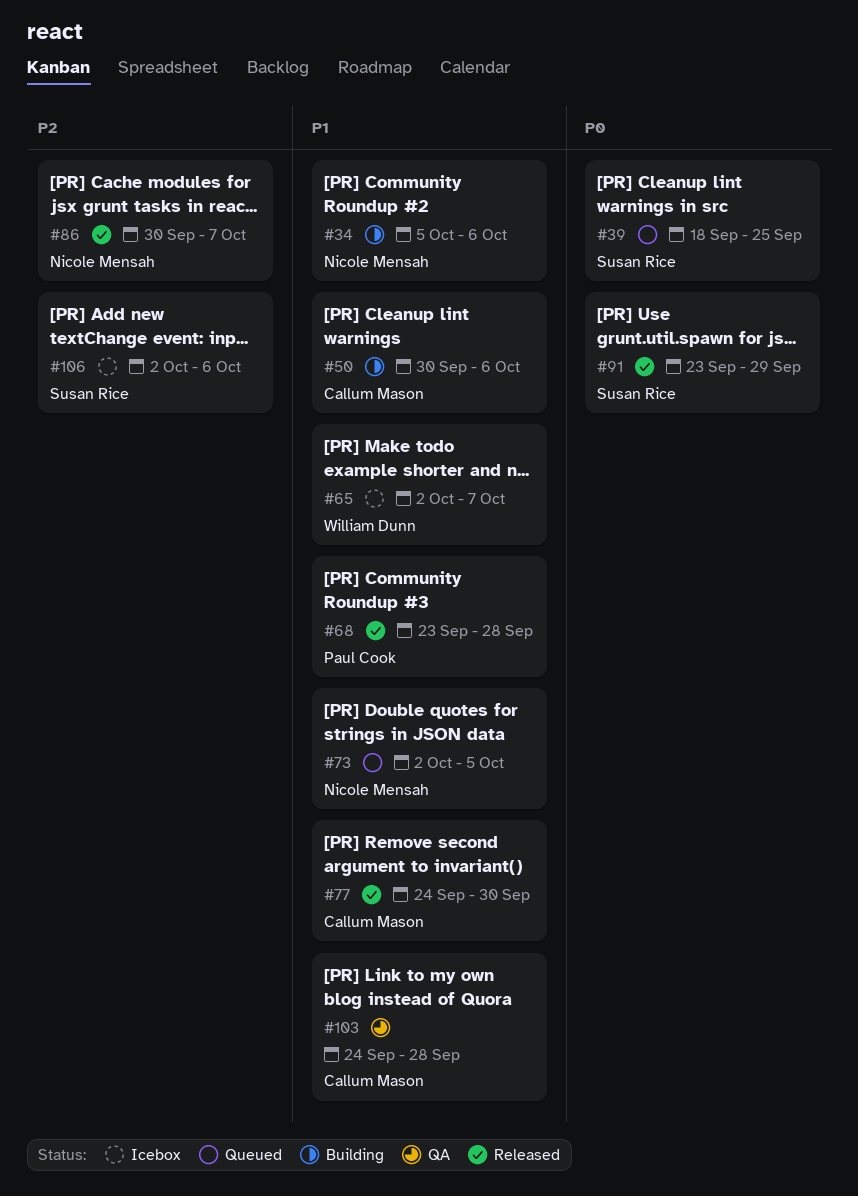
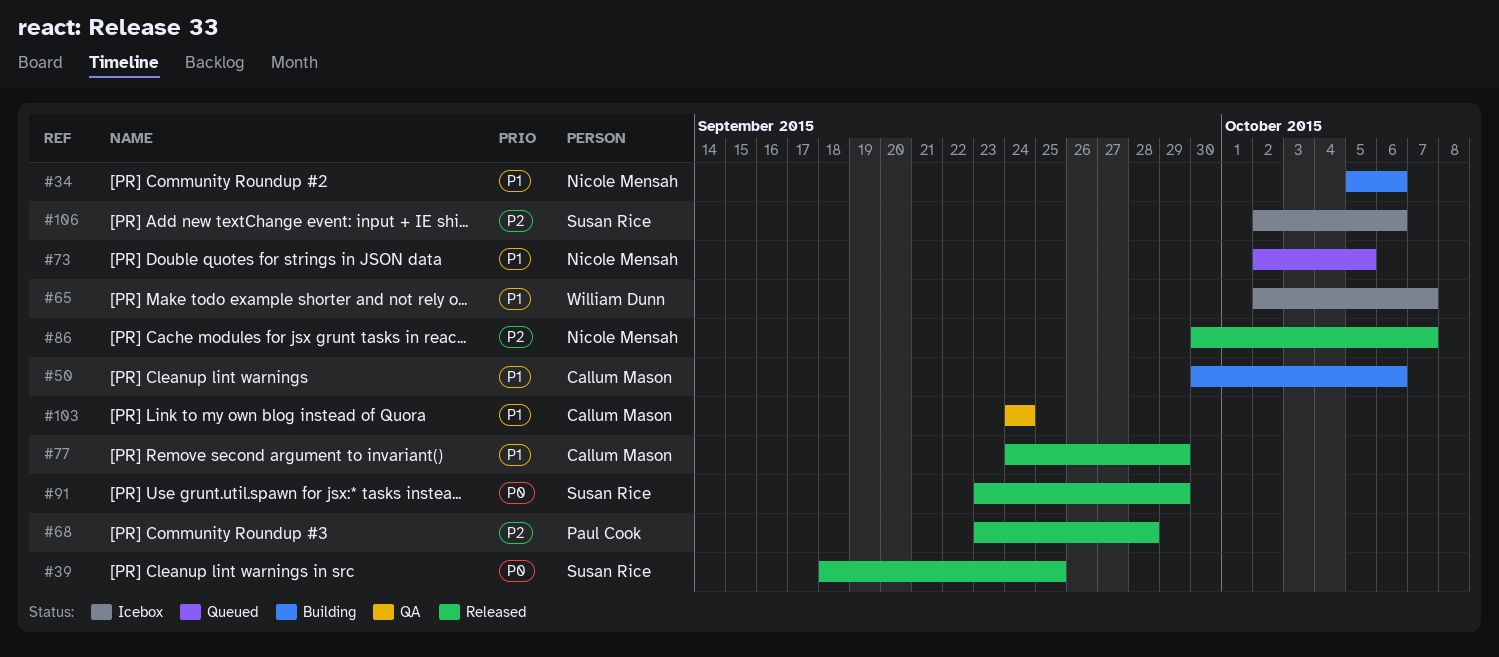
#39, status: Queued -> Released
#68, priority: P1 -> P2
#77, due: Sep 30 -> Sep 29
#103, due: Sep 28 -> Sep 24

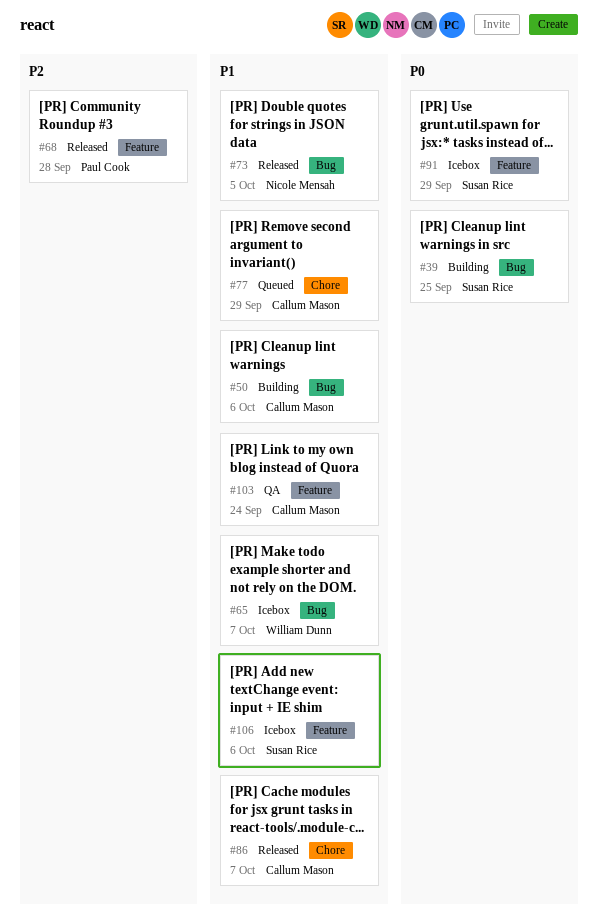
#34: present -> none
#39, status: Released -> Building
#73, status: Queued -> Released
#77, status: Released -> Queued
#86, owner: Nicole Mensah -> Callum Mason
#86, priority: P2 -> P1
#91, status: Released -> Icebox
#106, priority: P2 -> P1

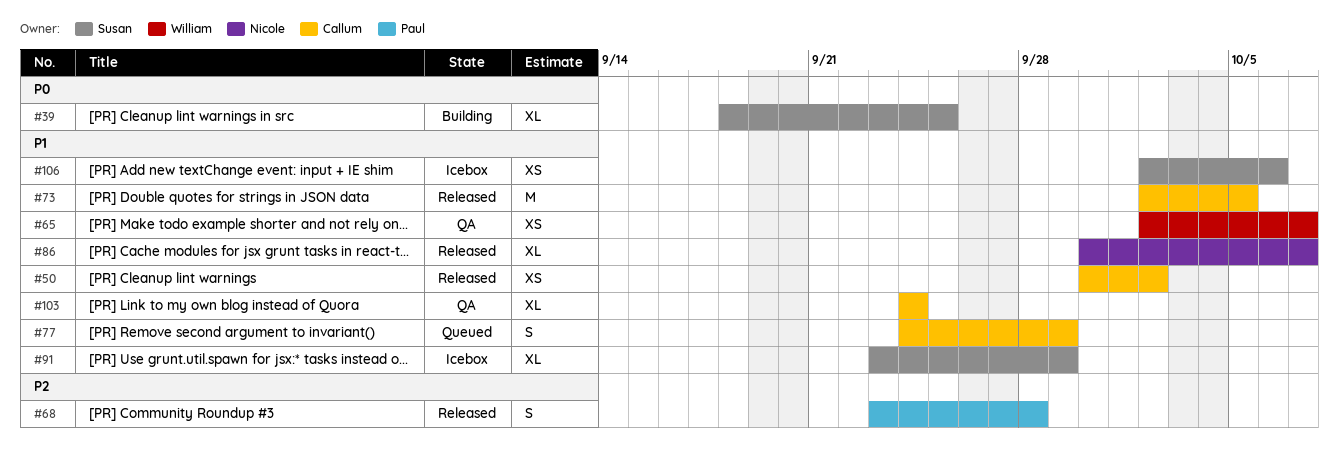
#50, status: Building -> Released
#50, due: Oct 6 -> Oct 2
#65, status: Icebox -> QA
#73, owner: Nicole Mensah -> Callum Mason
#86, owner: Callum Mason -> Nicole Mensah
#91, priority: P0 -> P1

